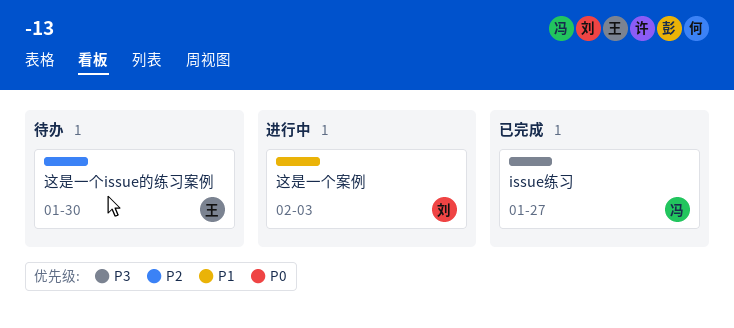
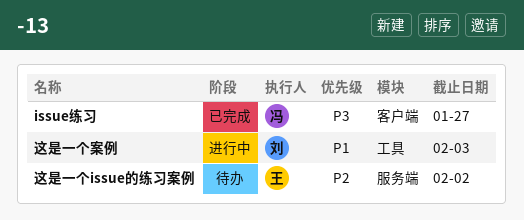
这是一个issue的练习案例, due: Jan 30 -> Feb 2

